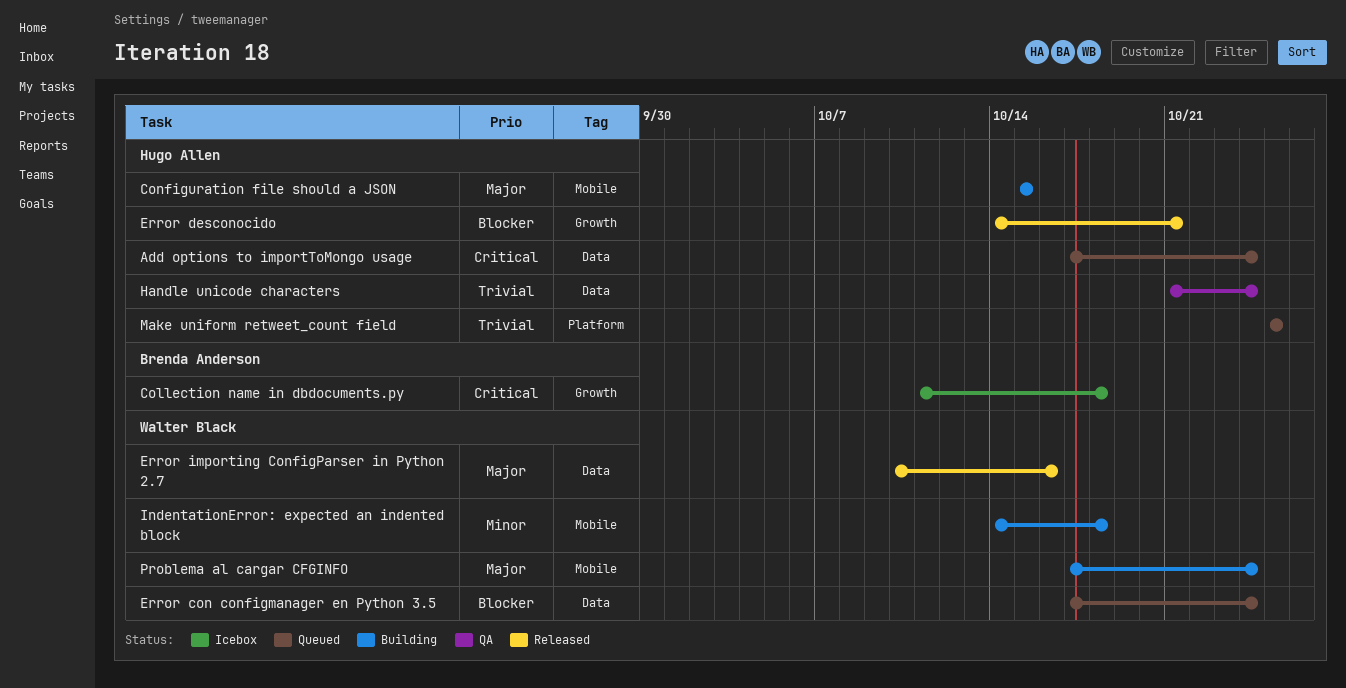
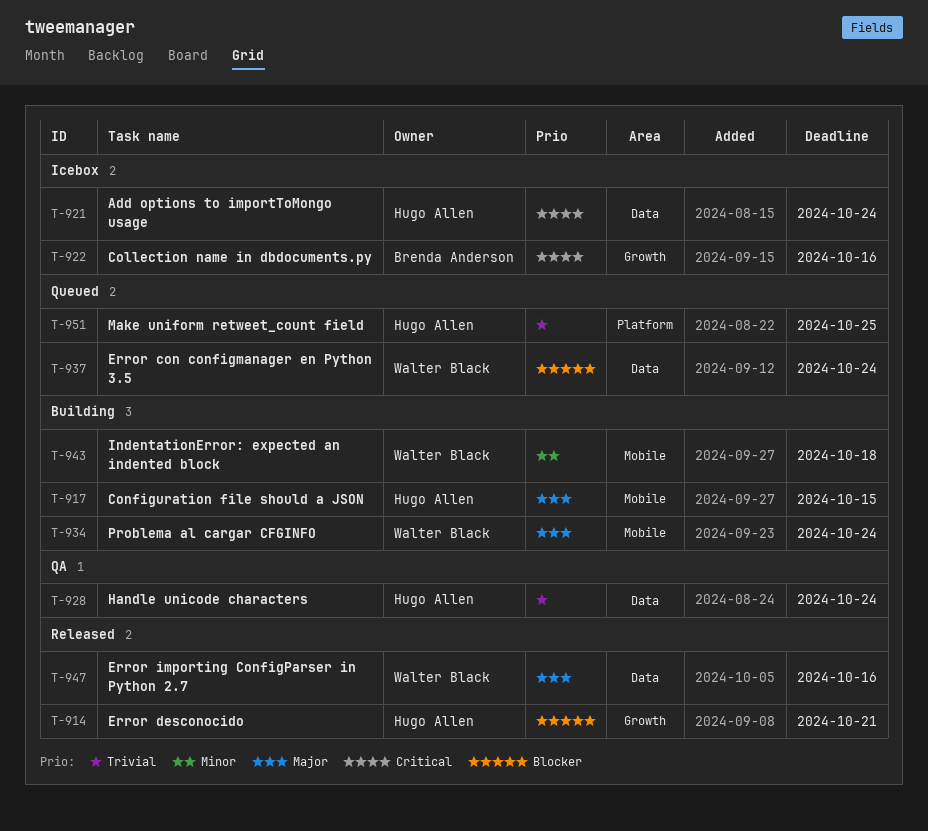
Add options to importToMongo usage, status: Queued -> Icebox
Collection name in dbdocuments.py, due: Oct 18 -> Oct 16

